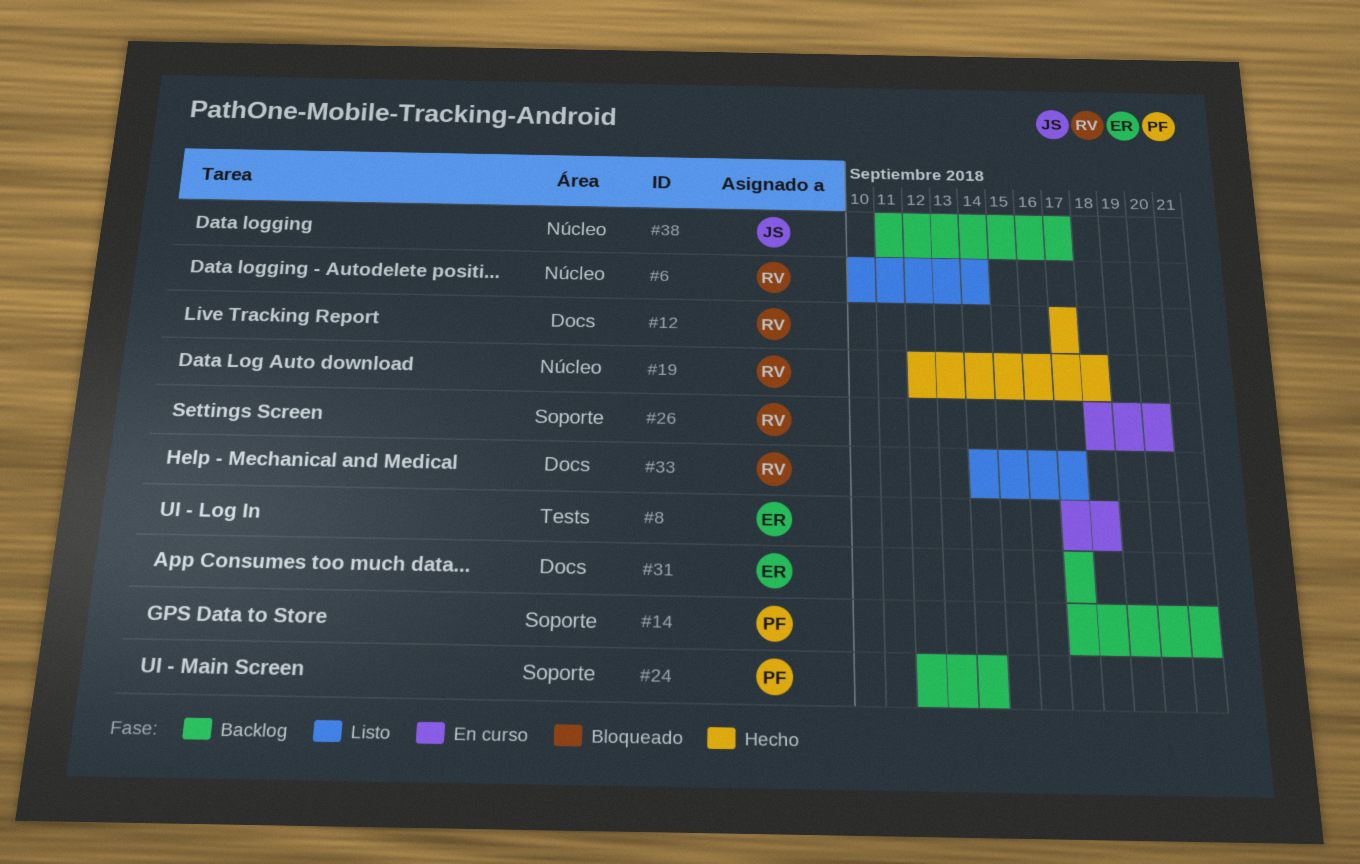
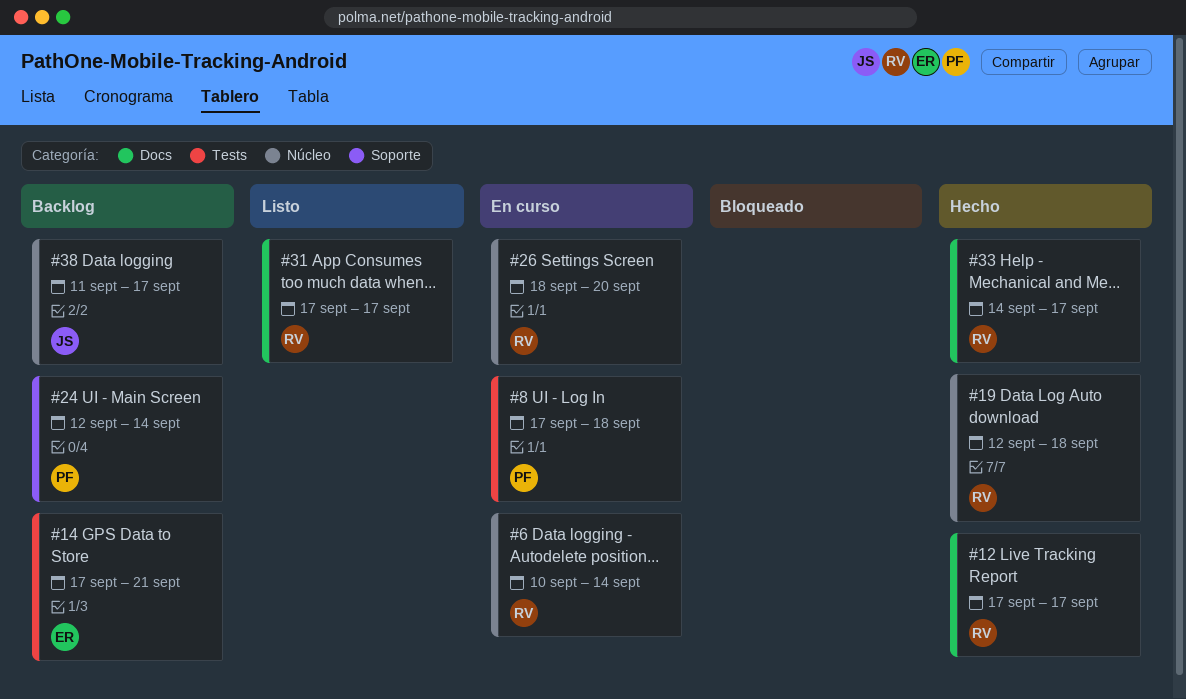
#6, status: Listo -> En curso
#8, owner: ER -> PF
#14, owner: PF -> ER
#14, label: Soporte -> Tests
#26, label: Soporte -> Núcleo
#31, status: Backlog -> Listo
#31, owner: ER -> RV
#33, status: Listo -> Hecho

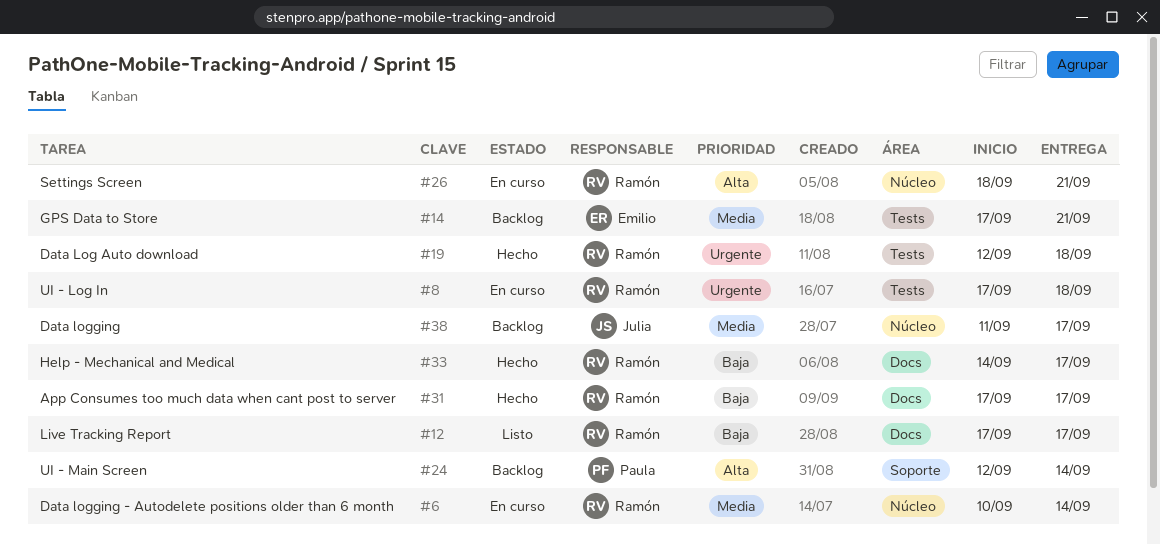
#8, owner: Paula -> Ramón
#12, status: Hecho -> Listo
#19, label: Núcleo -> Tests
#26, due: Sep 20 -> Sep 21
#31, status: Listo -> Hecho

